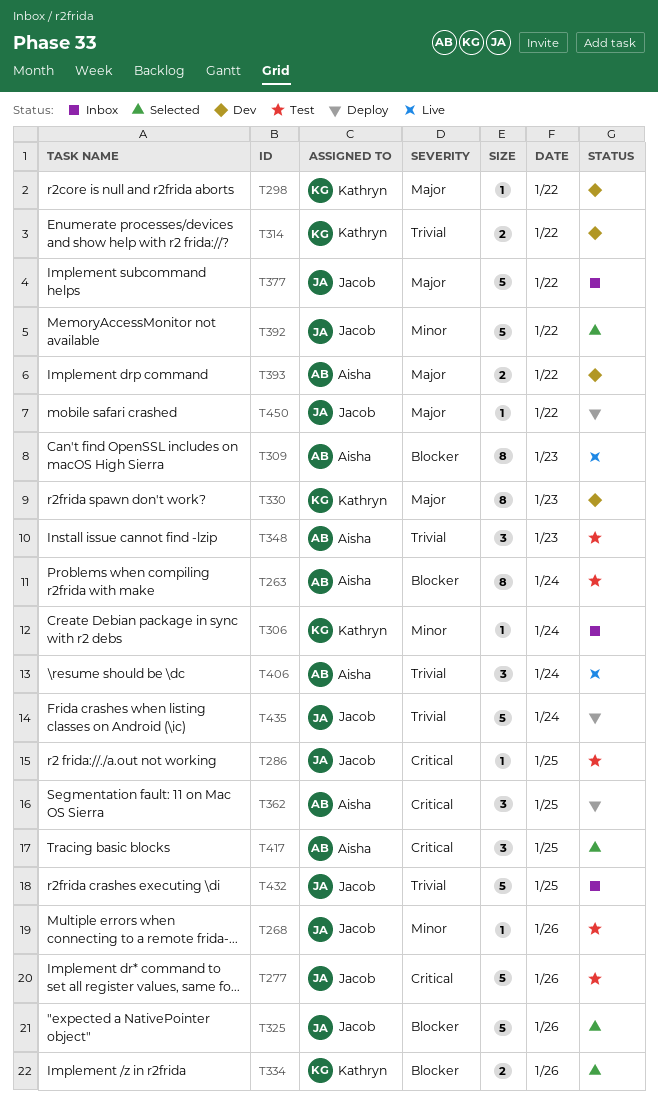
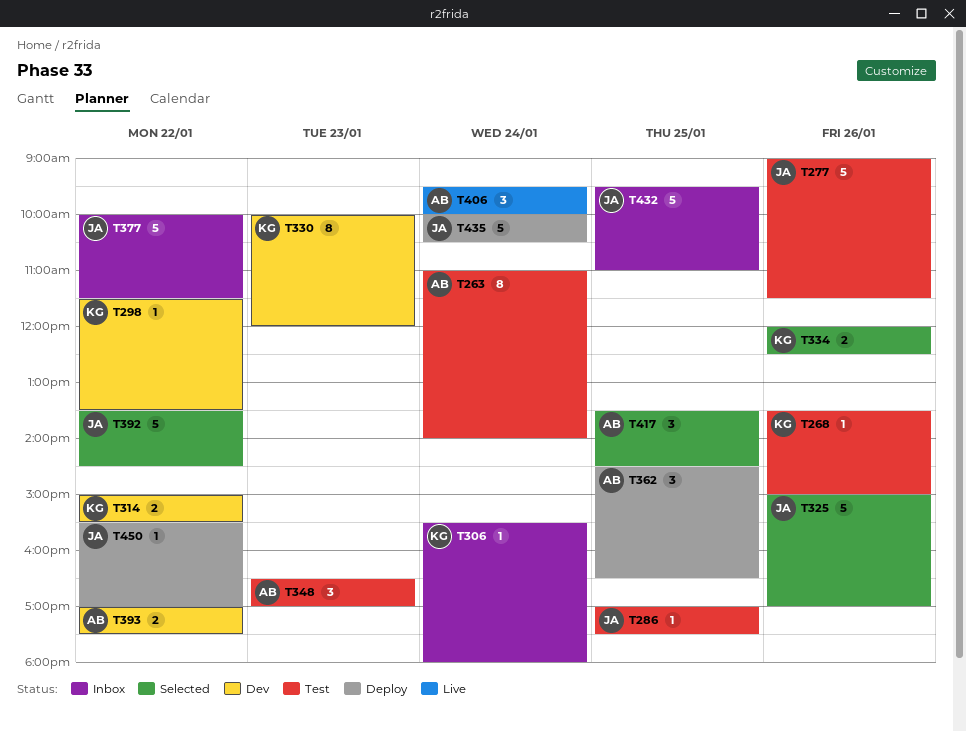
T268, owner: Jacob -> Kathryn
T309: present -> none

